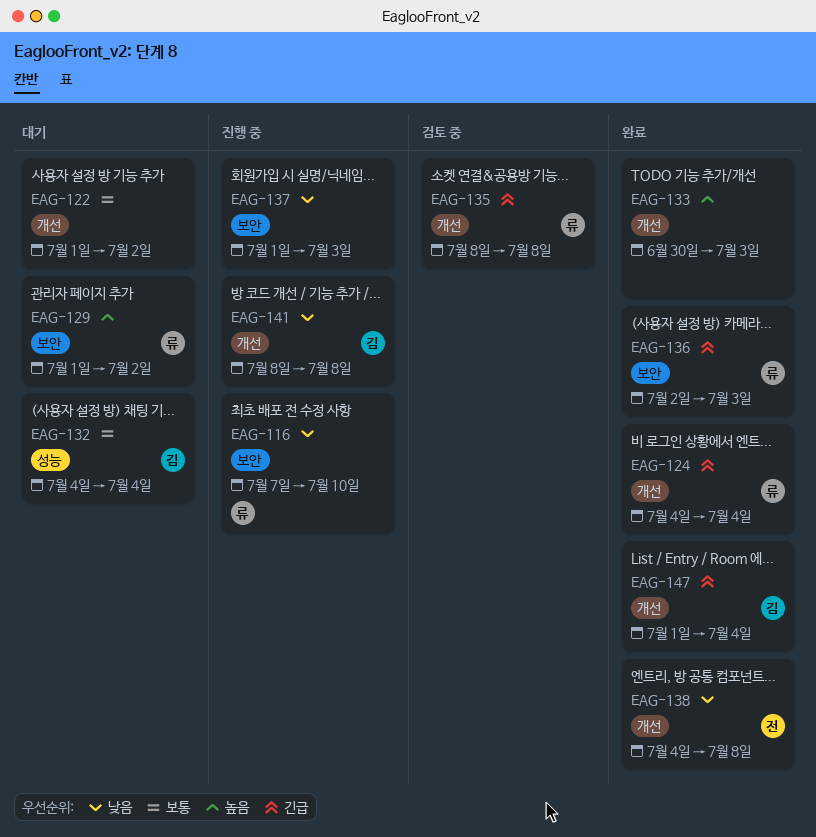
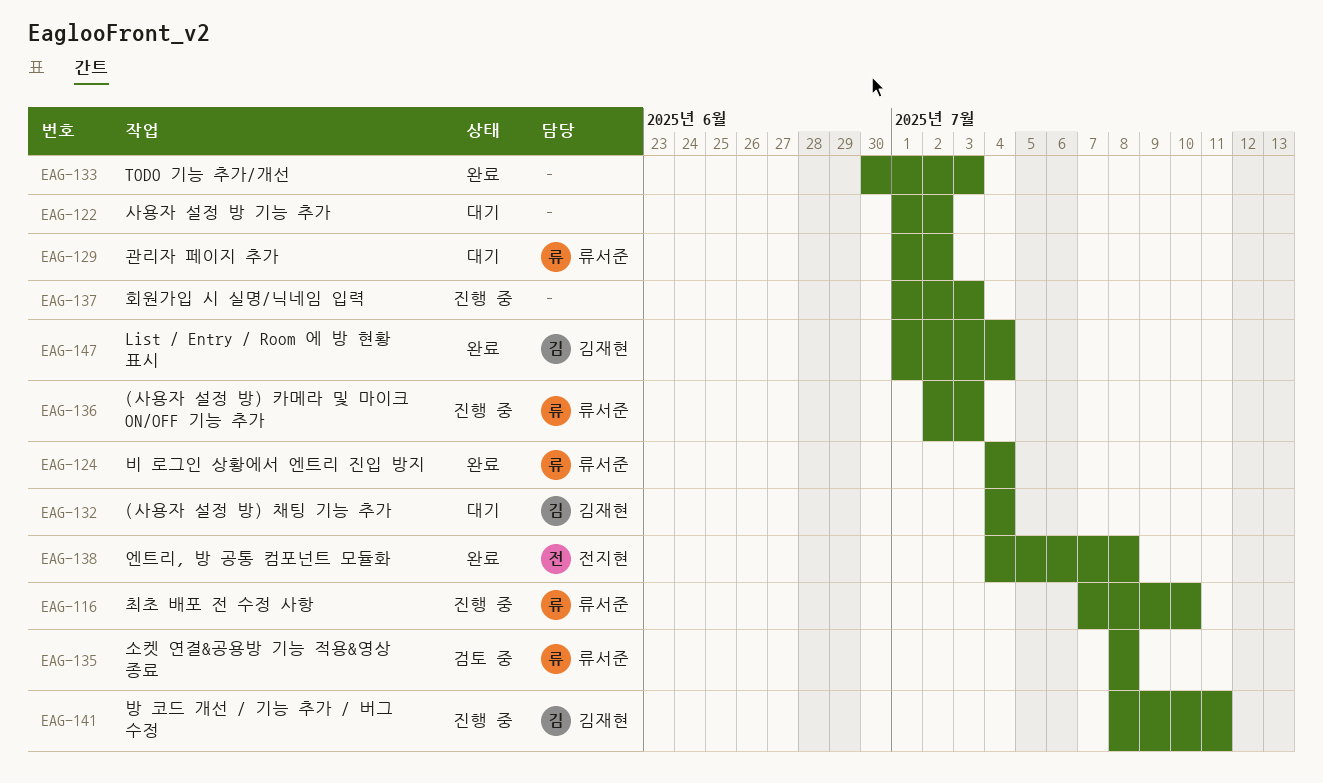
EAG-136, status: 완료 -> 진행 중
EAG-141, due: Jul 8 -> Jul 11

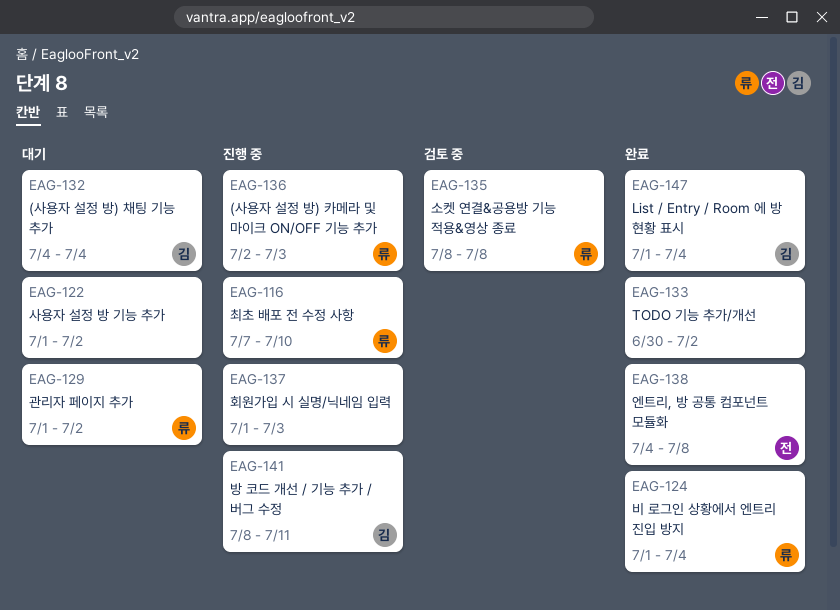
EAG-124, start: Jul 4 -> Jul 1
EAG-133, due: Jul 3 -> Jul 2

